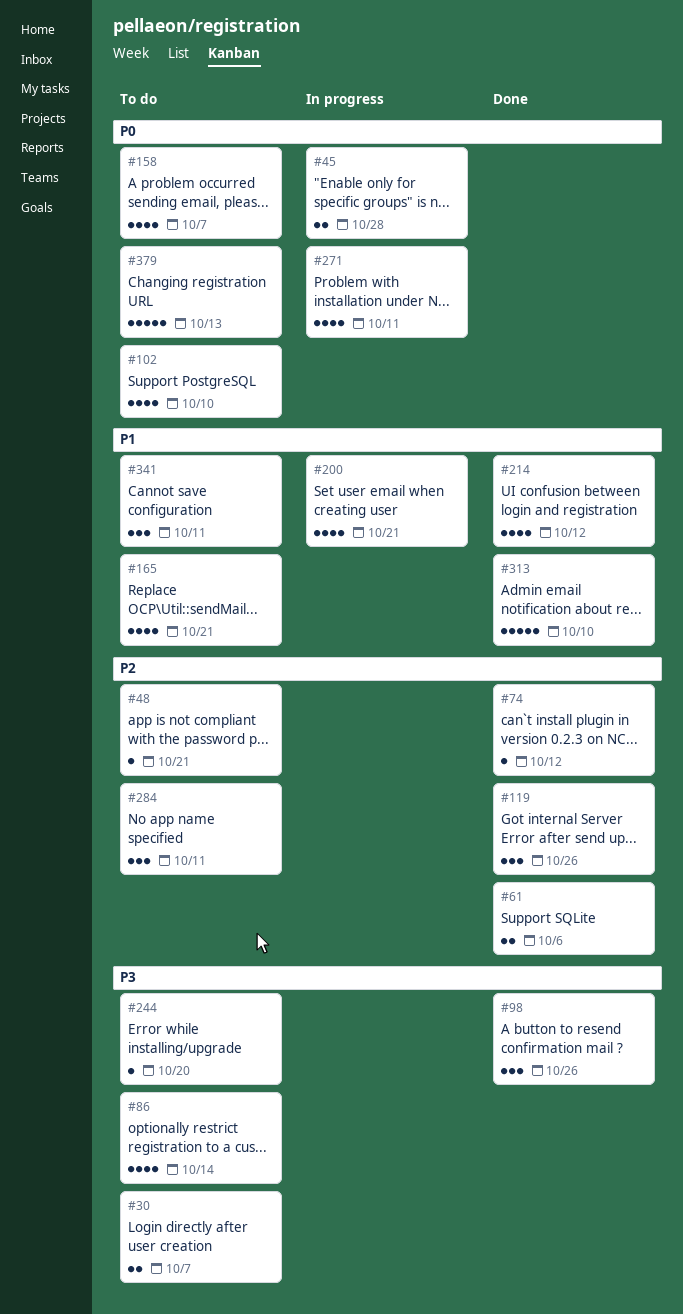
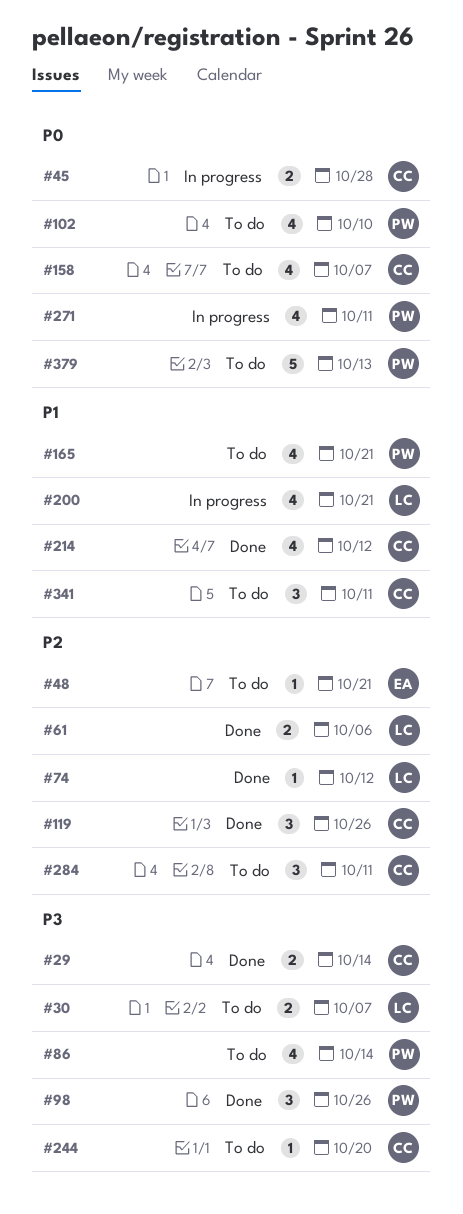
#29: none -> present
#313: present -> none

